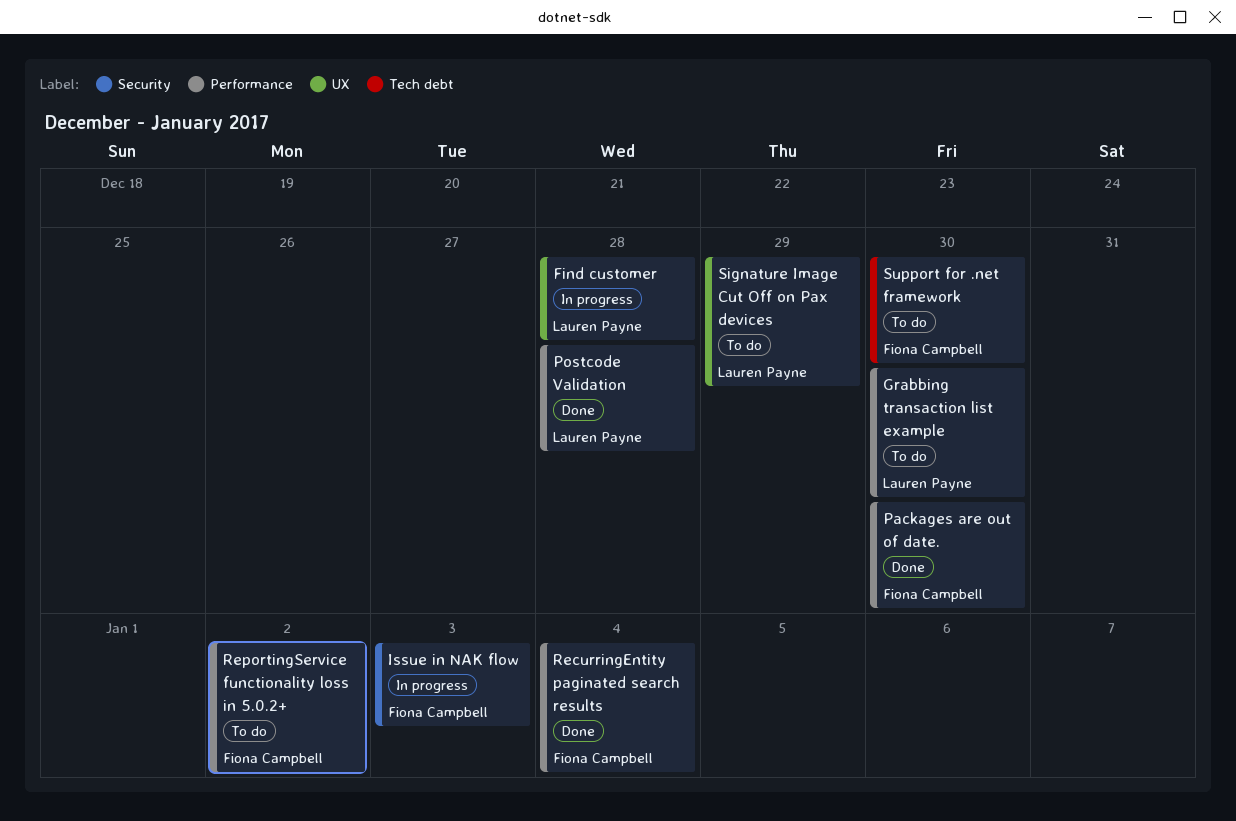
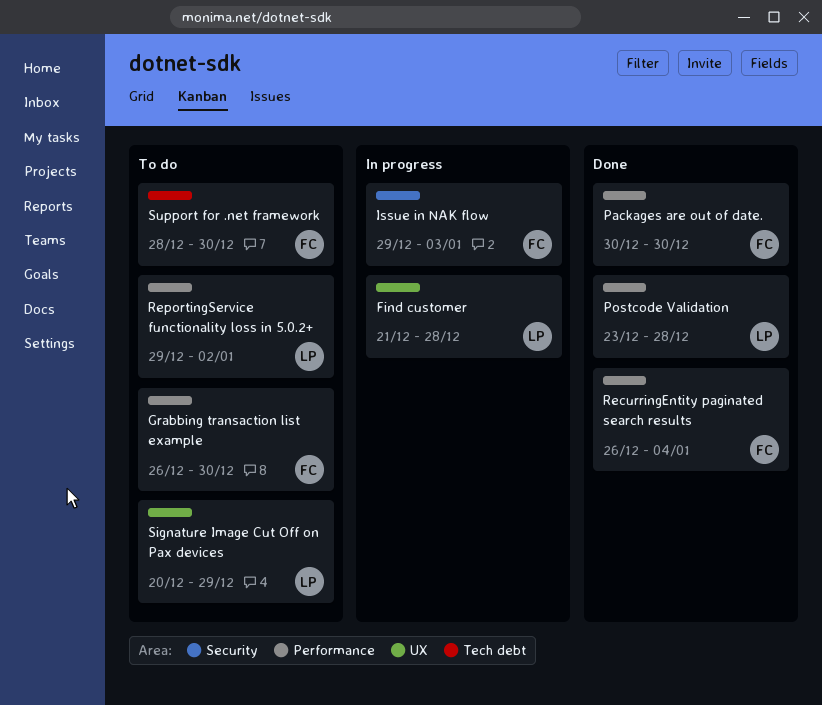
Grabbing transaction list example, owner: Lauren Payne -> Fiona Campbell
ReportingService functionality loss in 5.0.2+, owner: Fiona Campbell -> Lauren Payne

